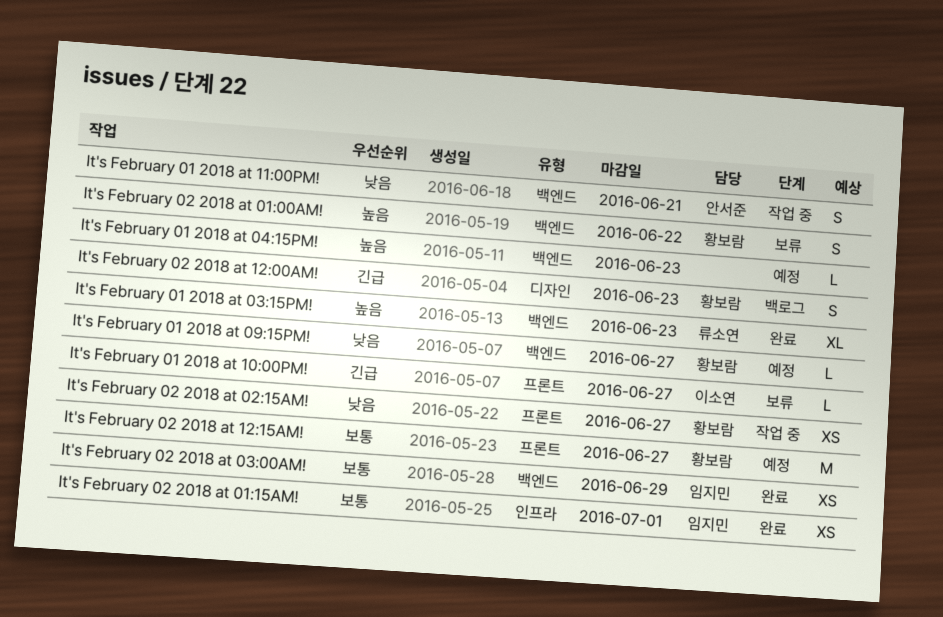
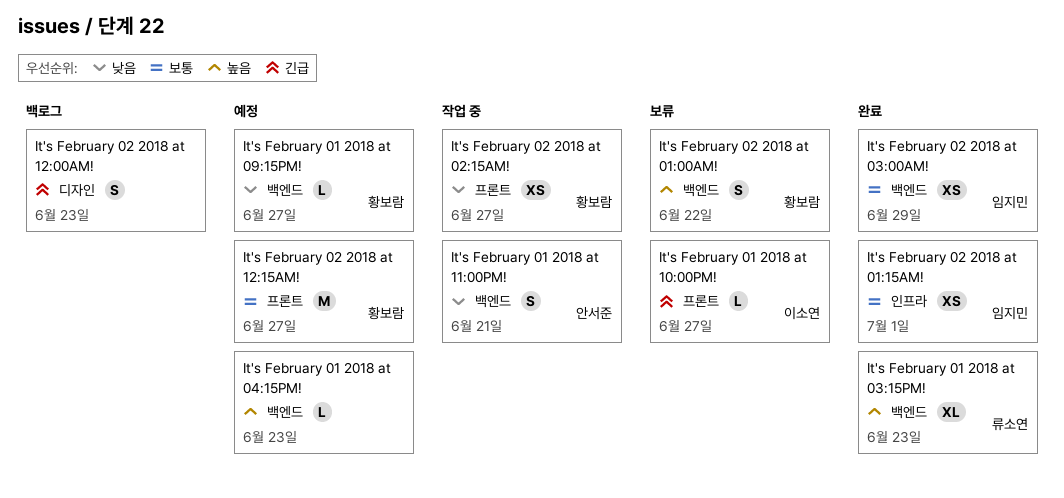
It's February 02 2018 at 12:00AM!, owner: 황보람 -> none

